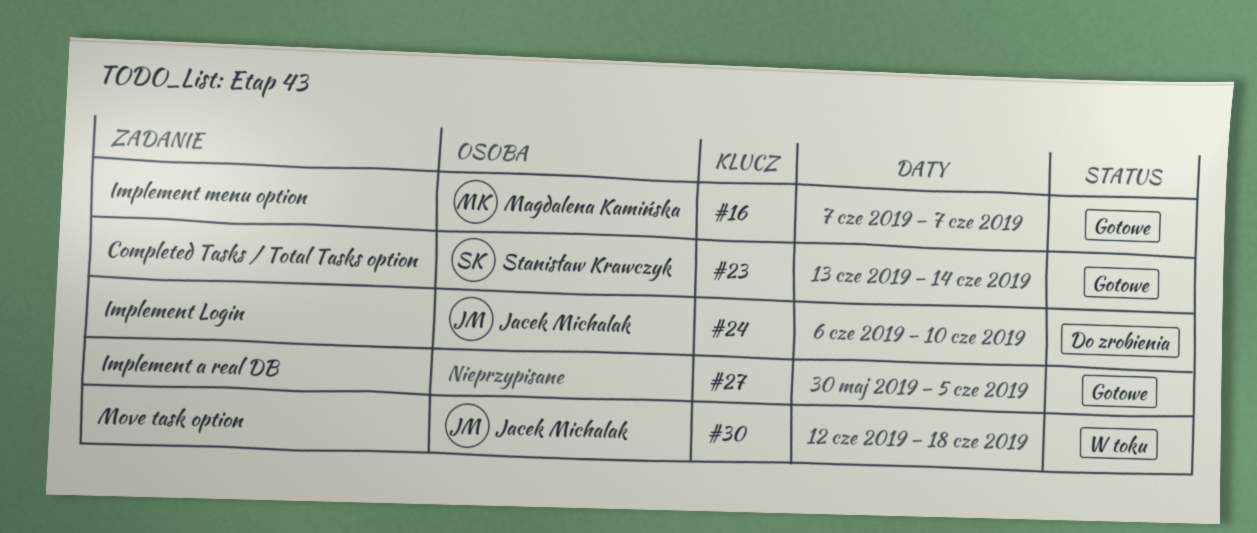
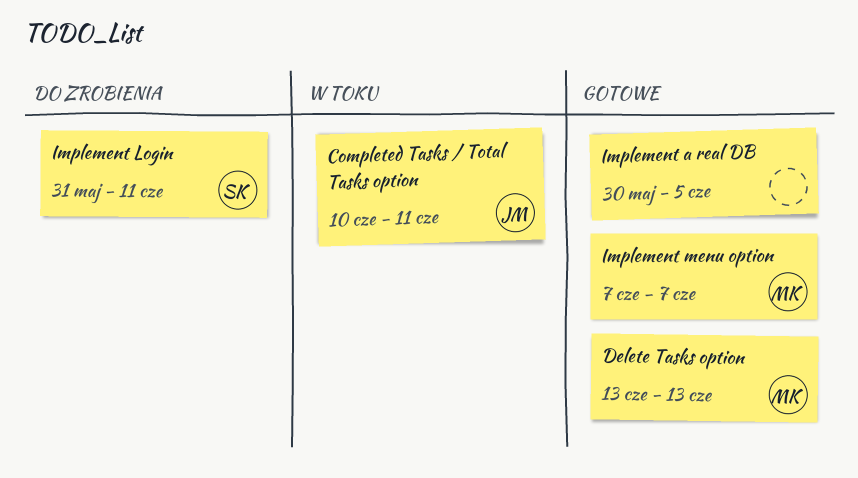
Completed Tasks / Total Tasks option, status: Gotowe -> W toku
Completed Tasks / Total Tasks option, owner: Stanisław Krawczyk -> Jacek Michalak
Completed Tasks / Total Tasks option, start: Jun 13 -> Jun 10
Completed Tasks / Total Tasks option, due: Jun 14 -> Jun 11
Delete Tasks option: none -> present
Implement Login, owner: Jacek Michalak -> Stanisław Krawczyk
Implement Login, start: Jun 6 -> May 31
Implement Login, due: Jun 10 -> Jun 11
Move task option: present -> none

